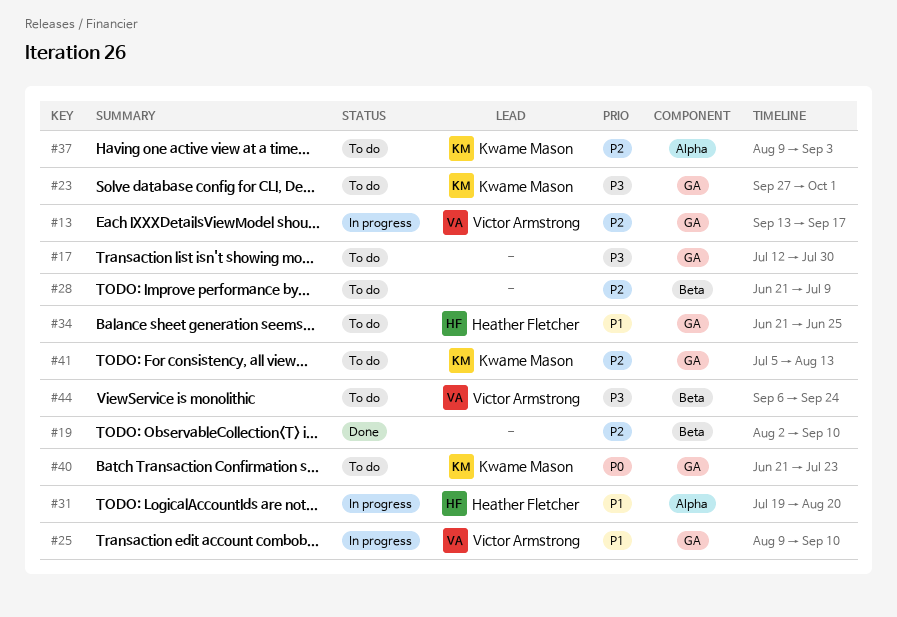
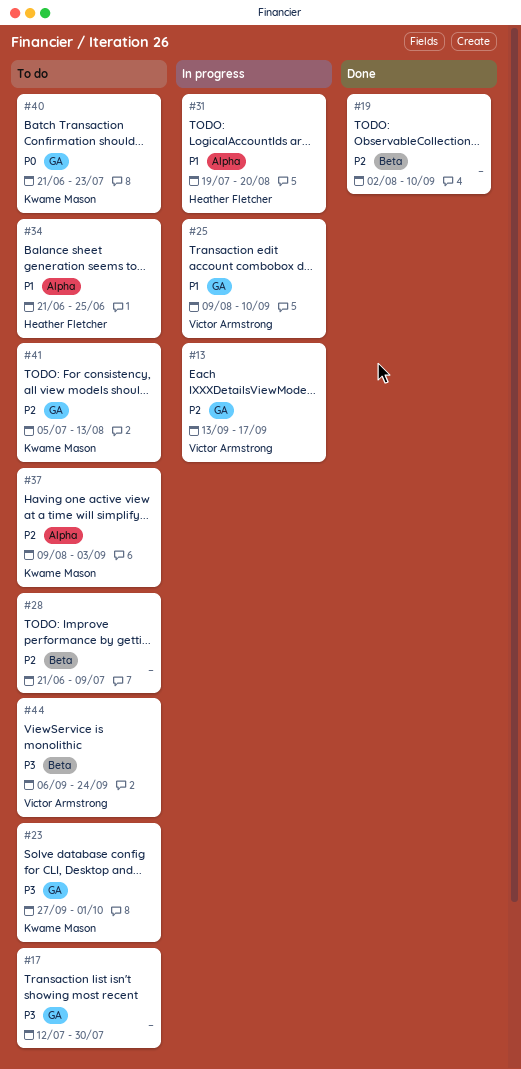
#34, label: GA -> Alpha

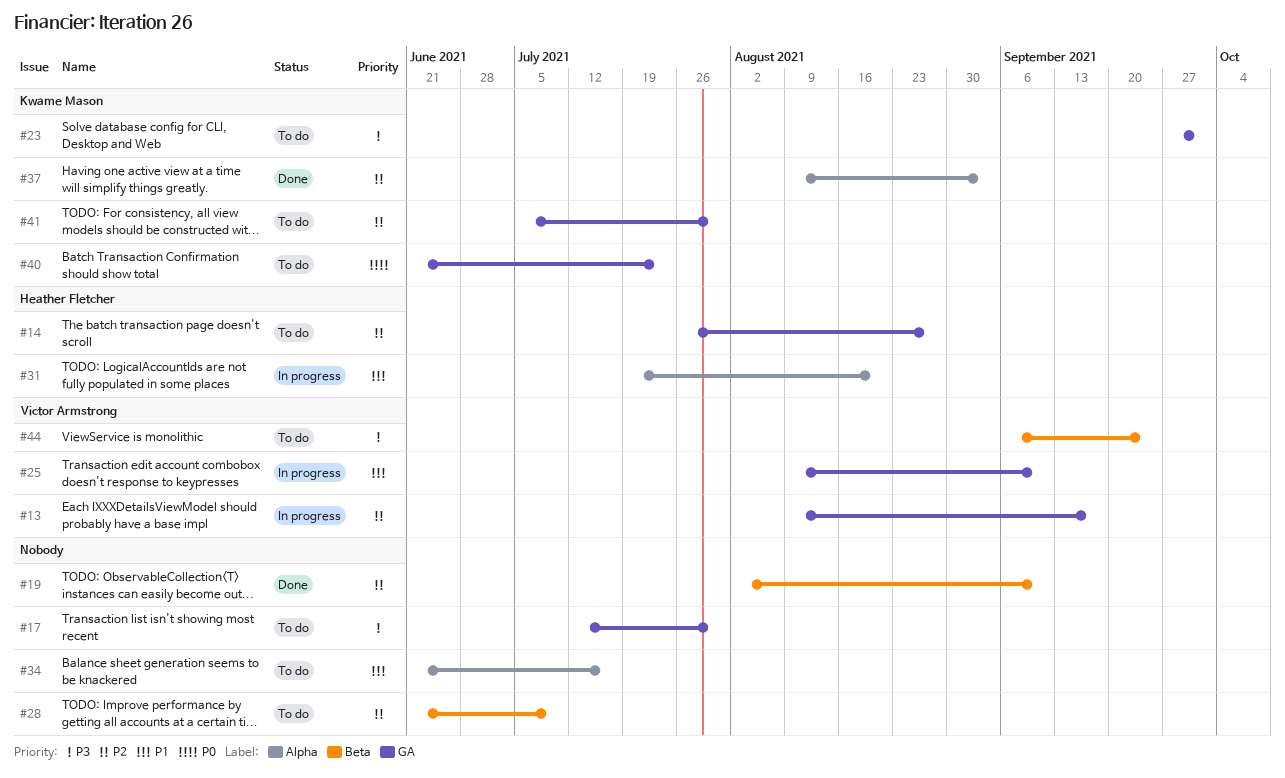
#13, start: Sep 13 -> Aug 9
#14: none -> present
#34, owner: Heather Fletcher -> none
#34, due: Jun 25 -> Jul 16
#37, status: To do -> Done
#41, due: Aug 13 -> Jul 30

